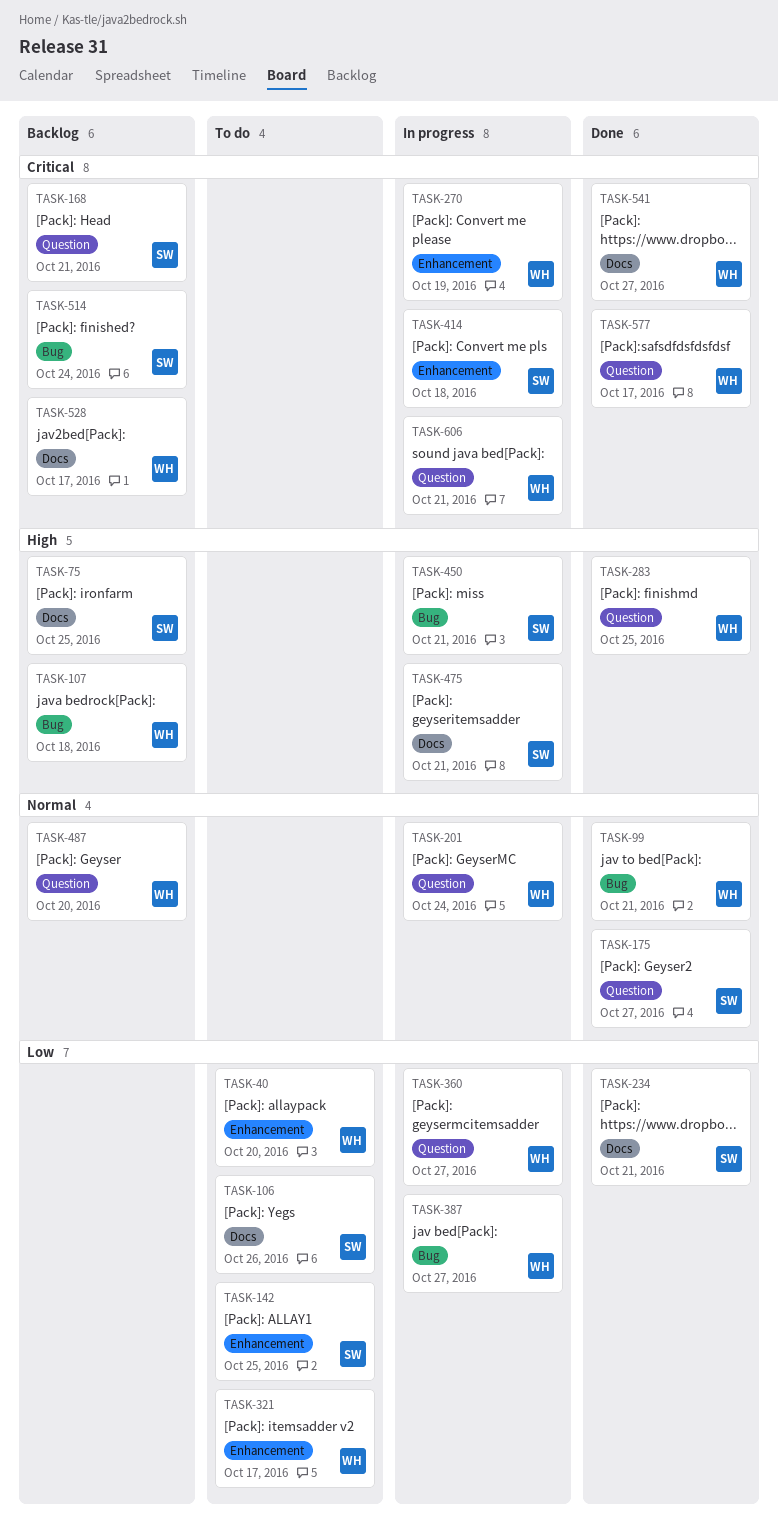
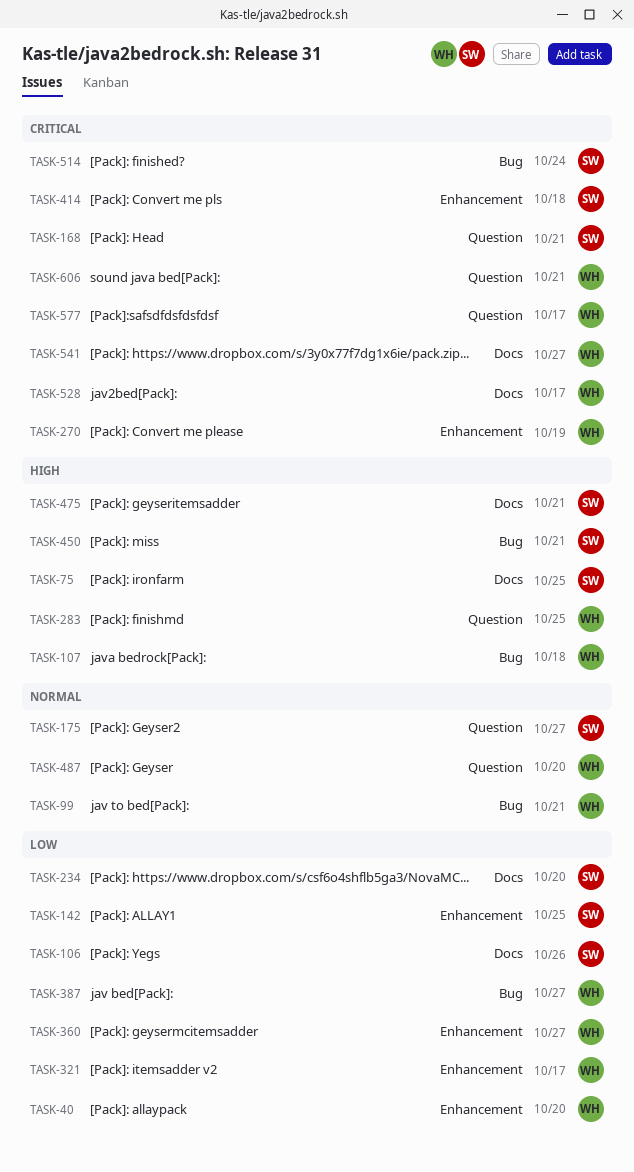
TASK-201: present -> none
TASK-234, due: Oct 21 -> Oct 20
TASK-360, label: Question -> Enhancement

